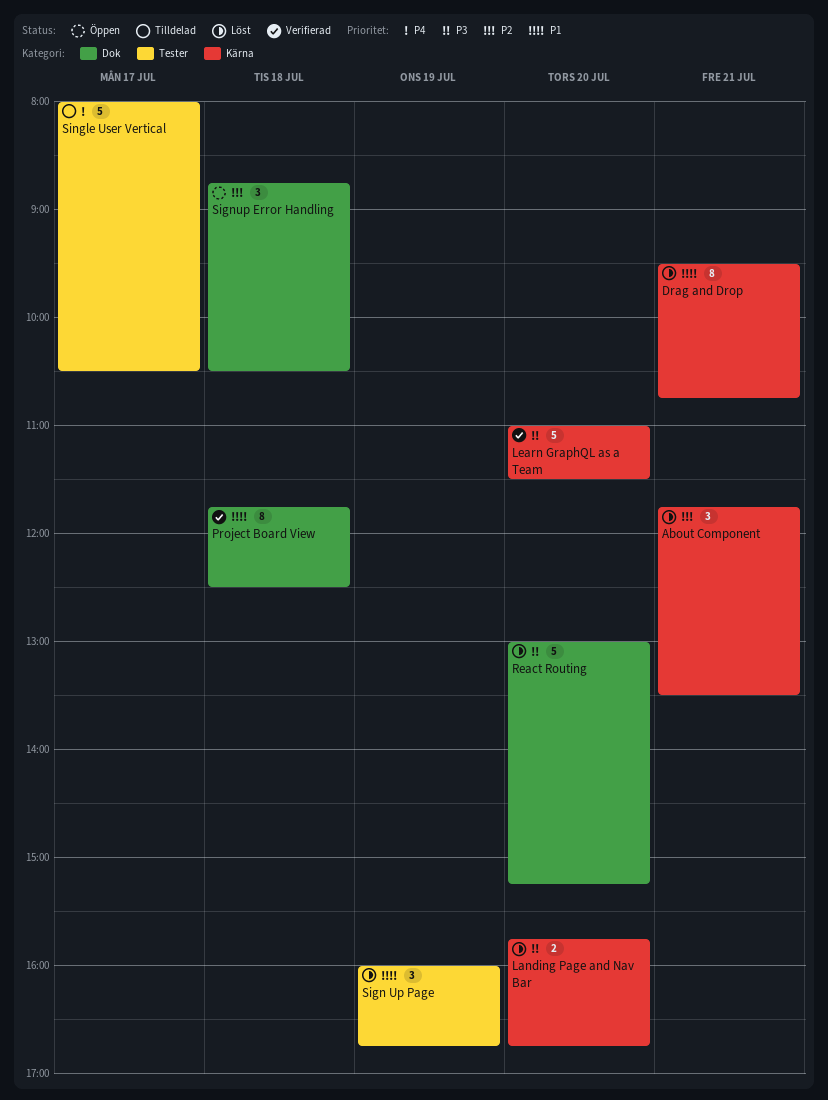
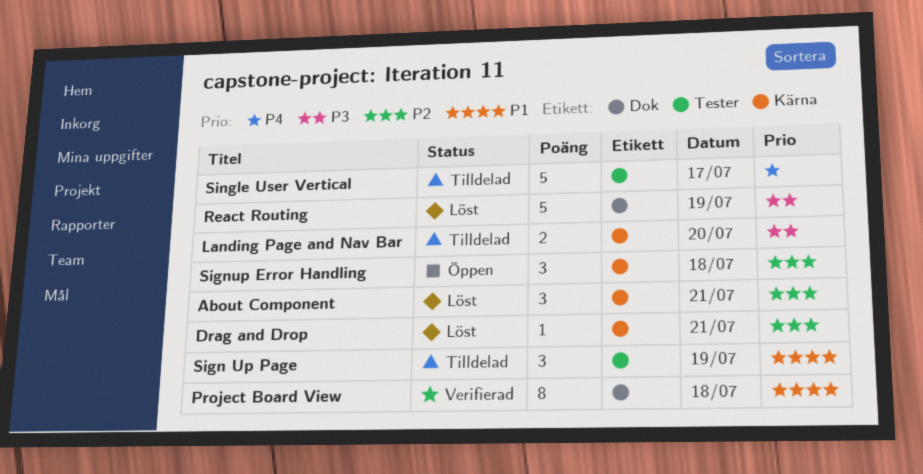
Drag and Drop, priority: P1 -> P2
Drag and Drop, estimate: 8 -> 1
Landing Page and Nav Bar, status: Löst -> Tilldelad
Learn GraphQL as a Team: present -> none
React Routing, day: Jul 20 -> Jul 19
Sign Up Page, status: Löst -> Tilldelad
Signup Error Handling, label: Dok -> Kärna

